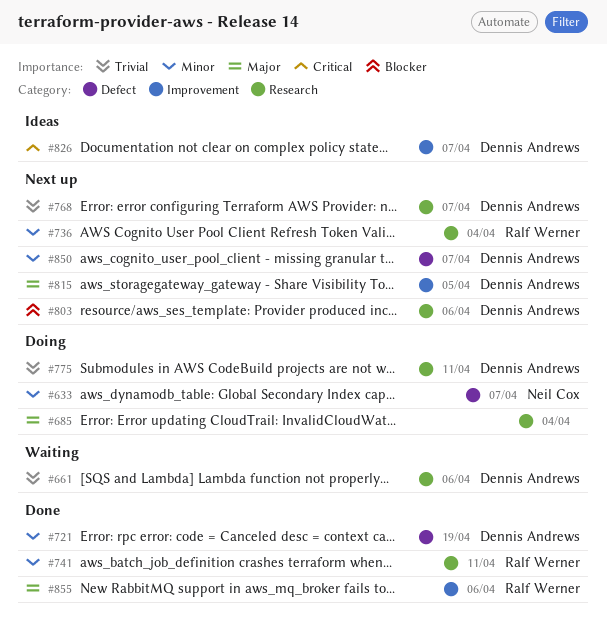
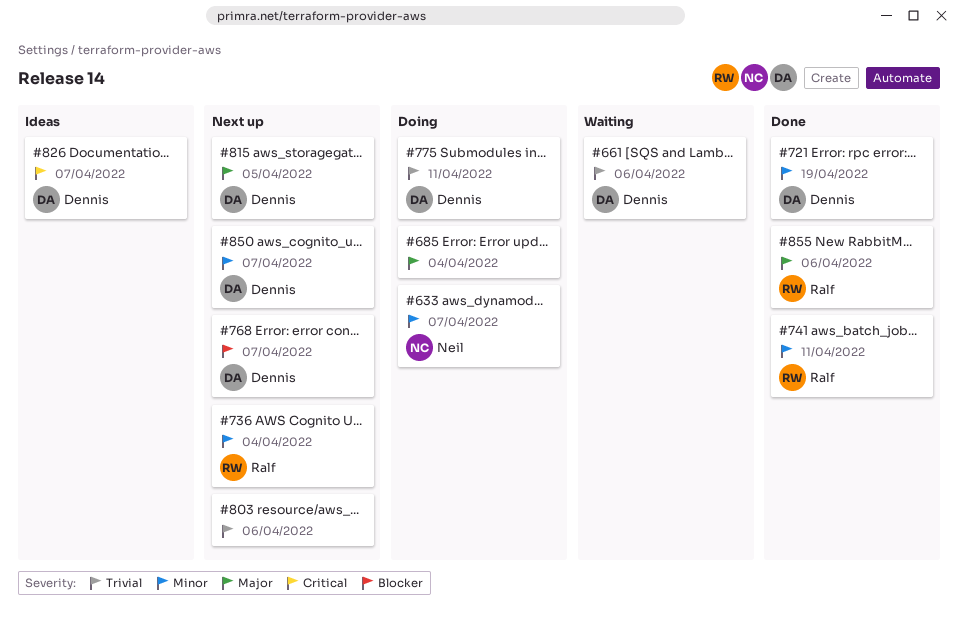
#768, priority: Trivial -> Blocker
#803, owner: Dennis Andrews -> none
#803, priority: Blocker -> Trivial

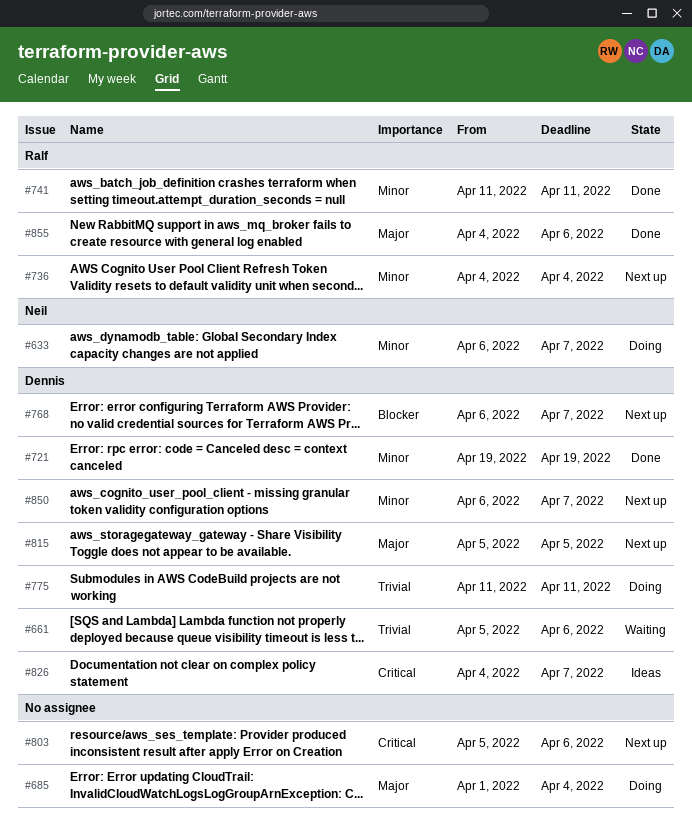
#803, priority: Trivial -> Critical

